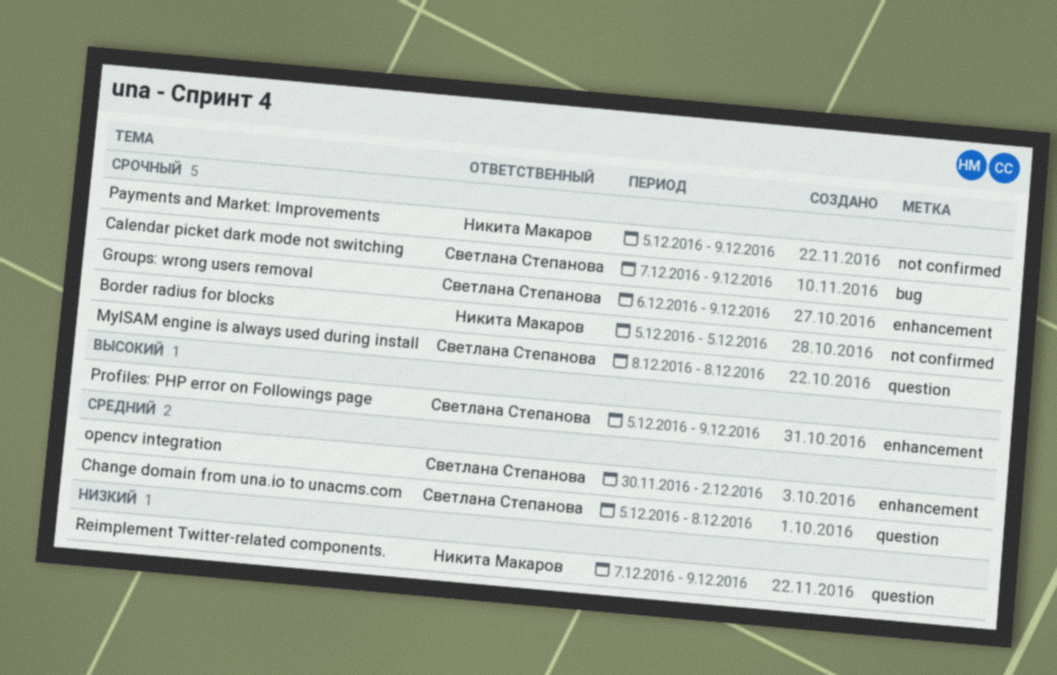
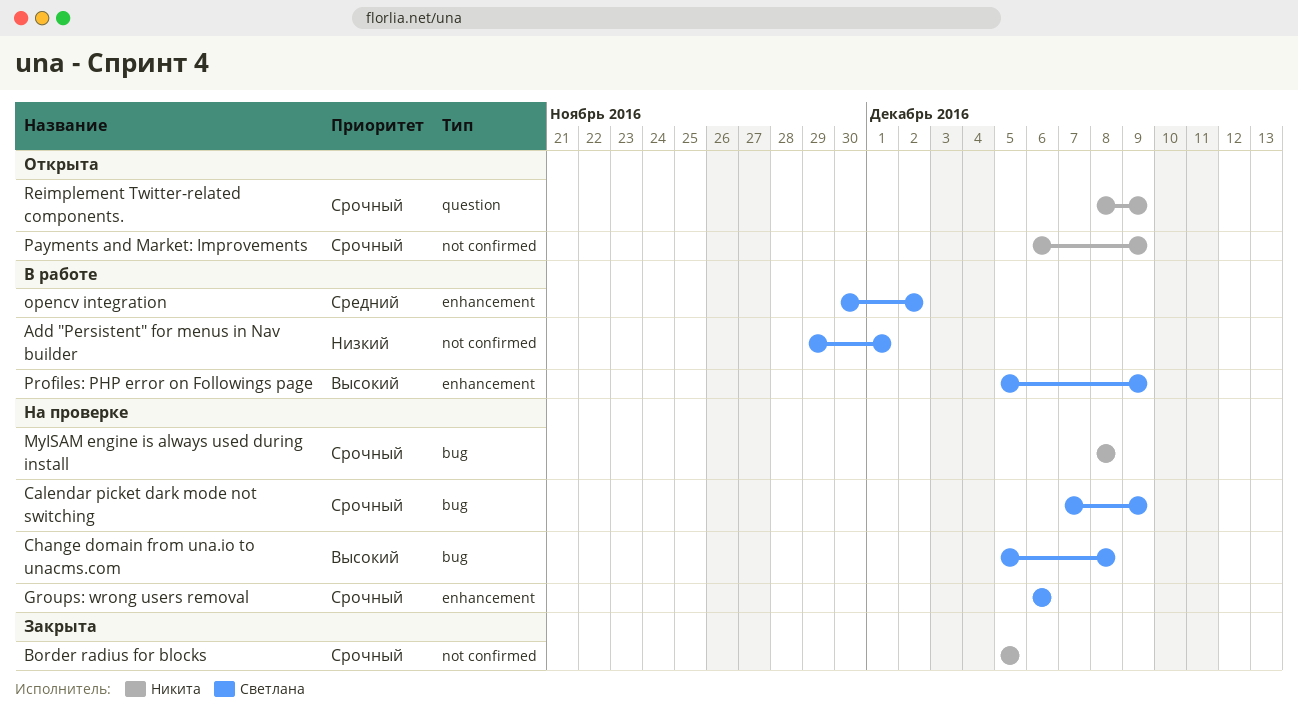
Add "Persistent" for menus in Nav builder: none -> present
Change domain from una.io to unacms.com, priority: Средний -> Высокий
Change domain from una.io to unacms.com, label: question -> bug
Groups: wrong users removal, due: Dec 9 -> Dec 6
MyISAM engine is always used during install, owner: Светлана Степанова -> Никита Макаров
MyISAM engine is always used during install, label: question -> bug
Payments and Market: Improvements, start: Dec 5 -> Dec 6
Reimplement Twitter-related components., priority: Низкий -> Срочный
Reimplement Twitter-related components., start: Dec 7 -> Dec 8

